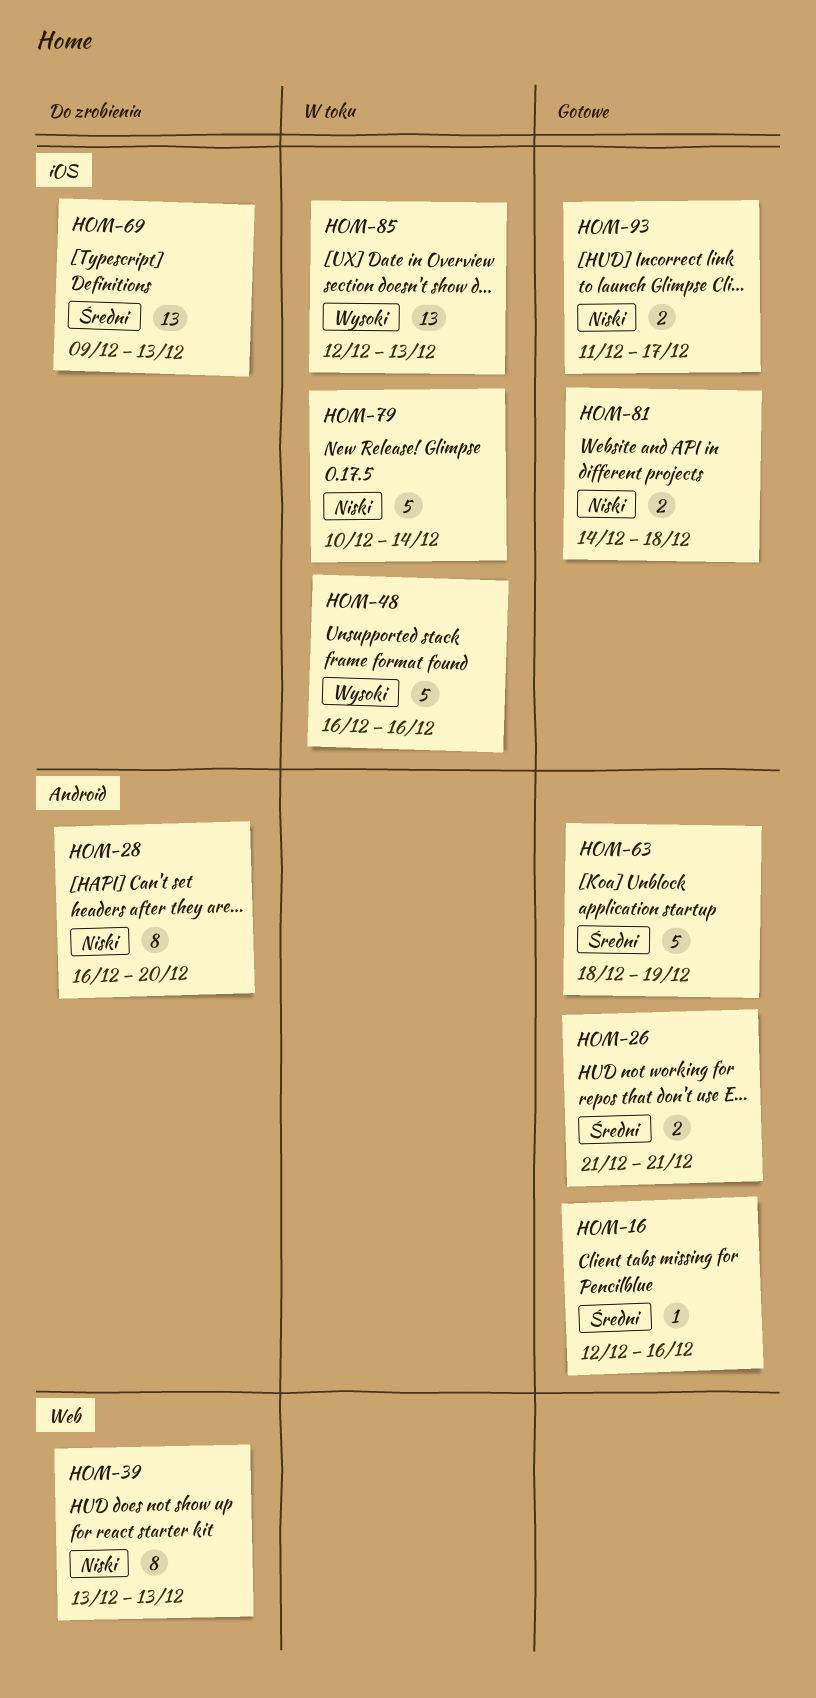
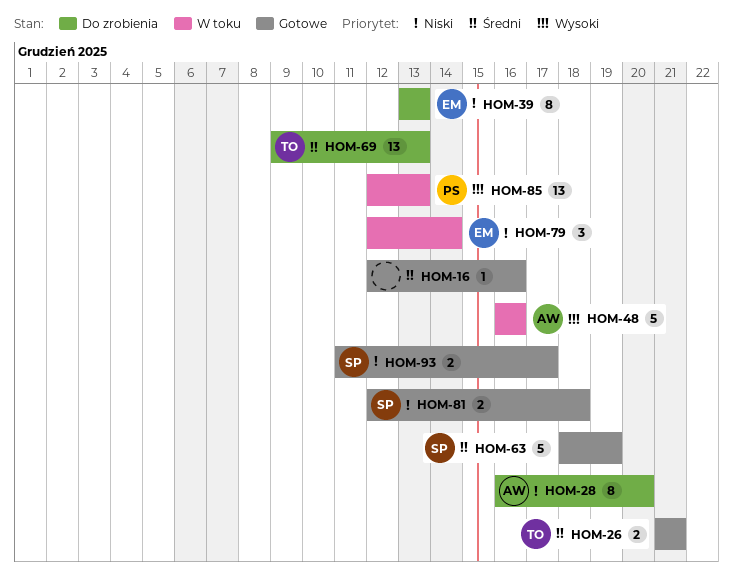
HOM-79, estimate: 5 -> 3
HOM-79, start: Dec 10 -> Dec 12
HOM-81, start: Dec 14 -> Dec 12

